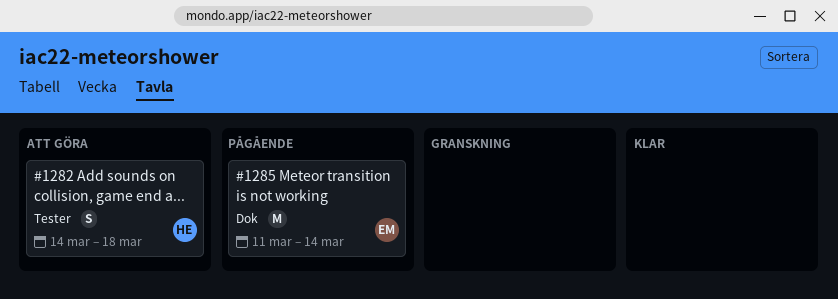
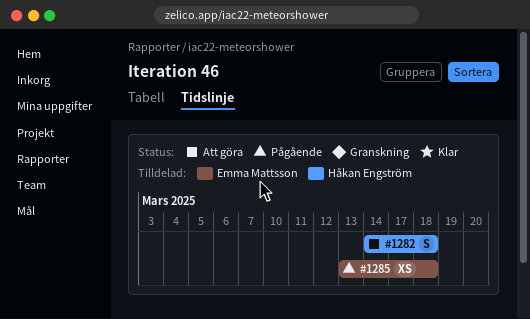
#1285, estimate: M -> XS
#1285, start: Mar 11 -> Mar 13
#1285, due: Mar 14 -> Mar 18

